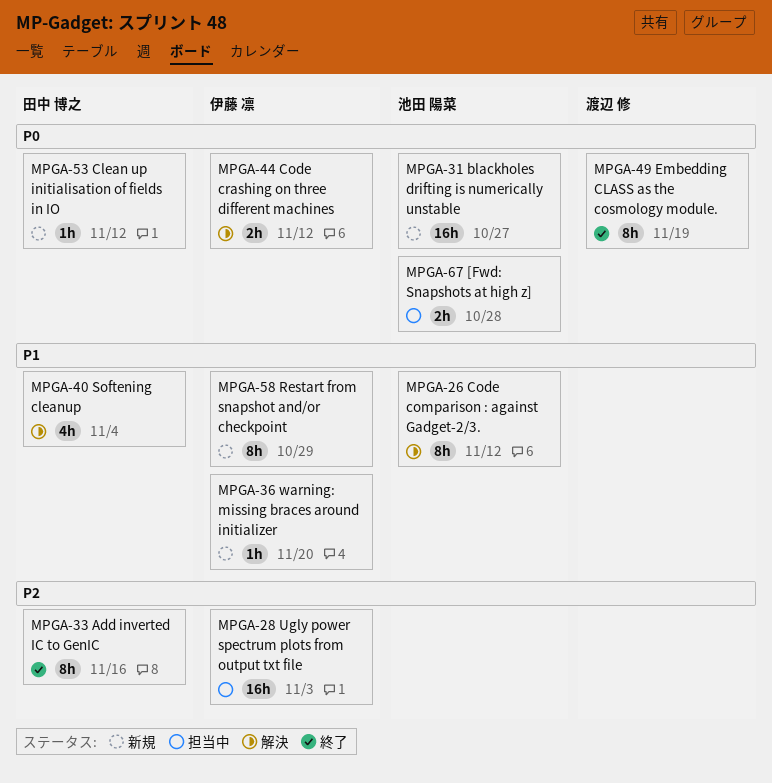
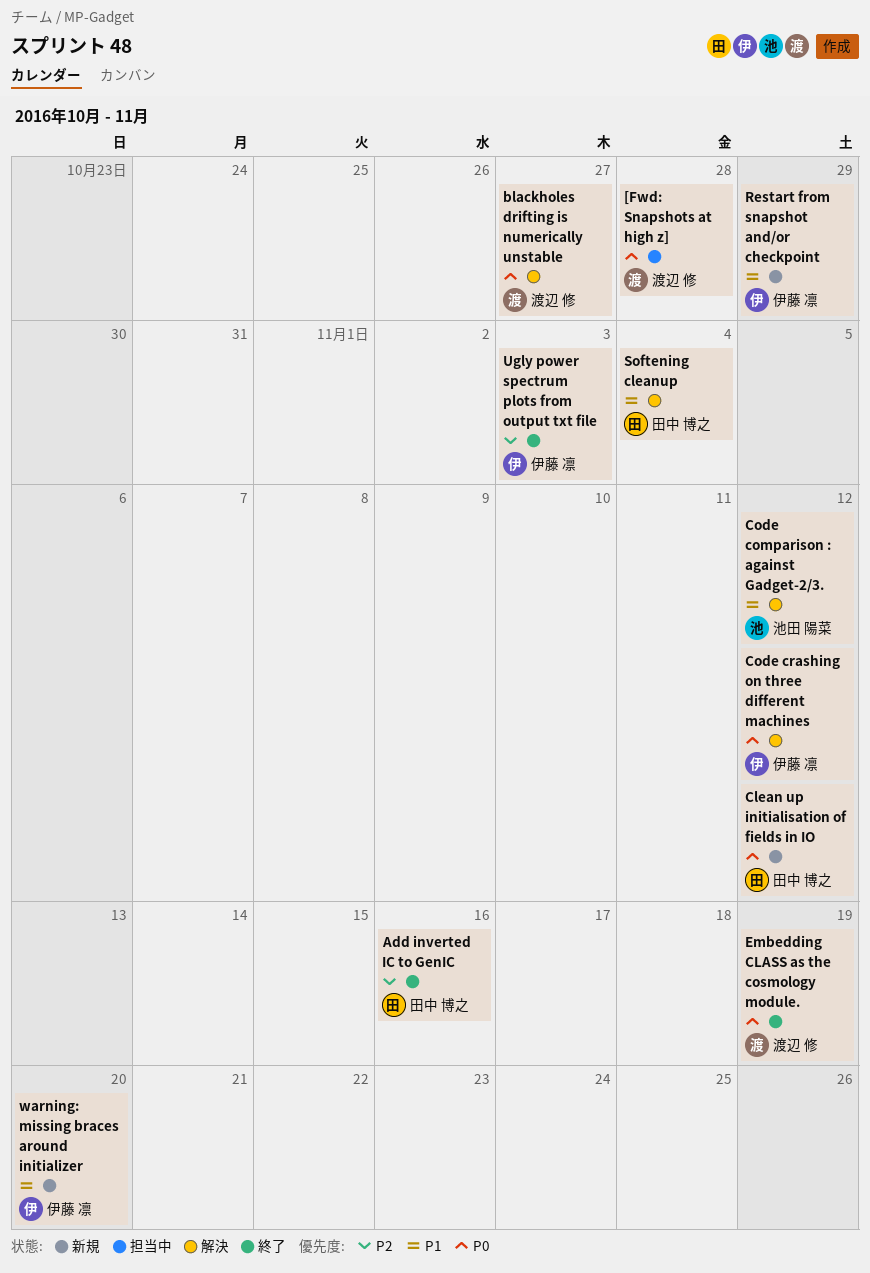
[Fwd: Snapshots at high z], owner: 池田 陽菜 -> 渡辺 修
blackholes drifting is numerically unstable, status: 新規 -> 解決
blackholes drifting is numerically unstable, owner: 池田 陽菜 -> 渡辺 修
Ugly power spectrum plots from output txt file, status: 担当中 -> 終了

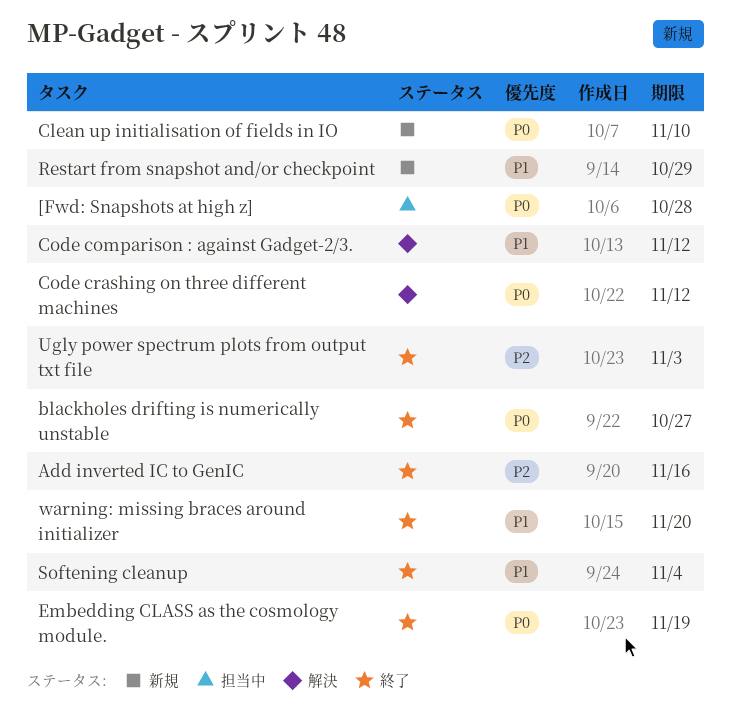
blackholes drifting is numerically unstable, status: 解決 -> 終了
Clean up initialisation of fields in IO, due: Nov 12 -> Nov 10
Softening cleanup, status: 解決 -> 終了
warning: missing braces around initializer, status: 新規 -> 終了

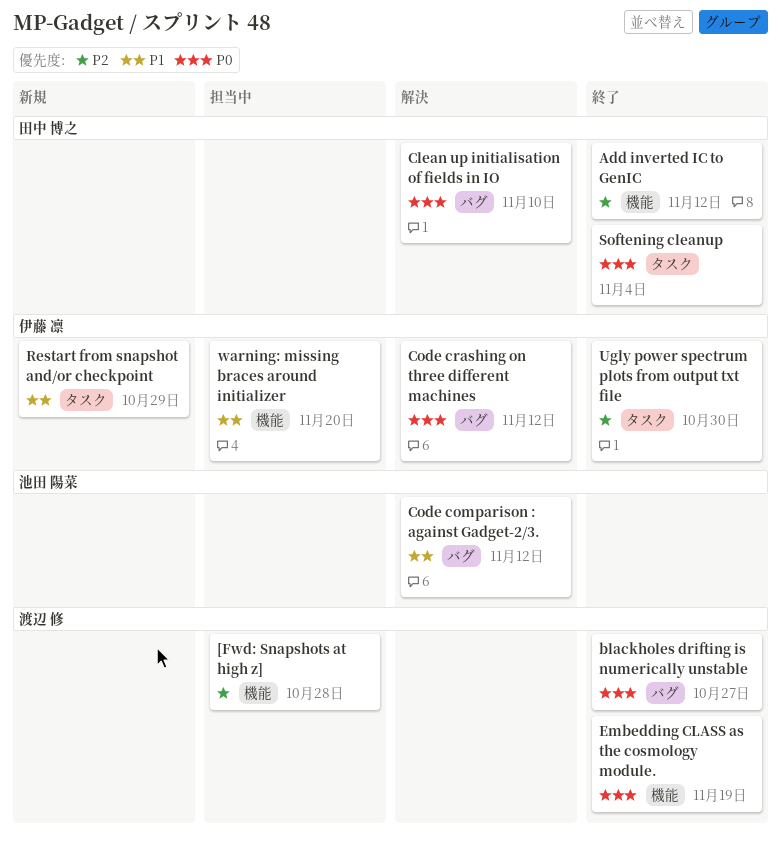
[Fwd: Snapshots at high z], priority: P0 -> P2
Add inverted IC to GenIC, due: Nov 16 -> Nov 12
Clean up initialisation of fields in IO, status: 新規 -> 解決
Softening cleanup, priority: P1 -> P0
Ugly power spectrum plots from output txt file, due: Nov 3 -> Oct 30
warning: missing braces around initializer, status: 終了 -> 担当中

